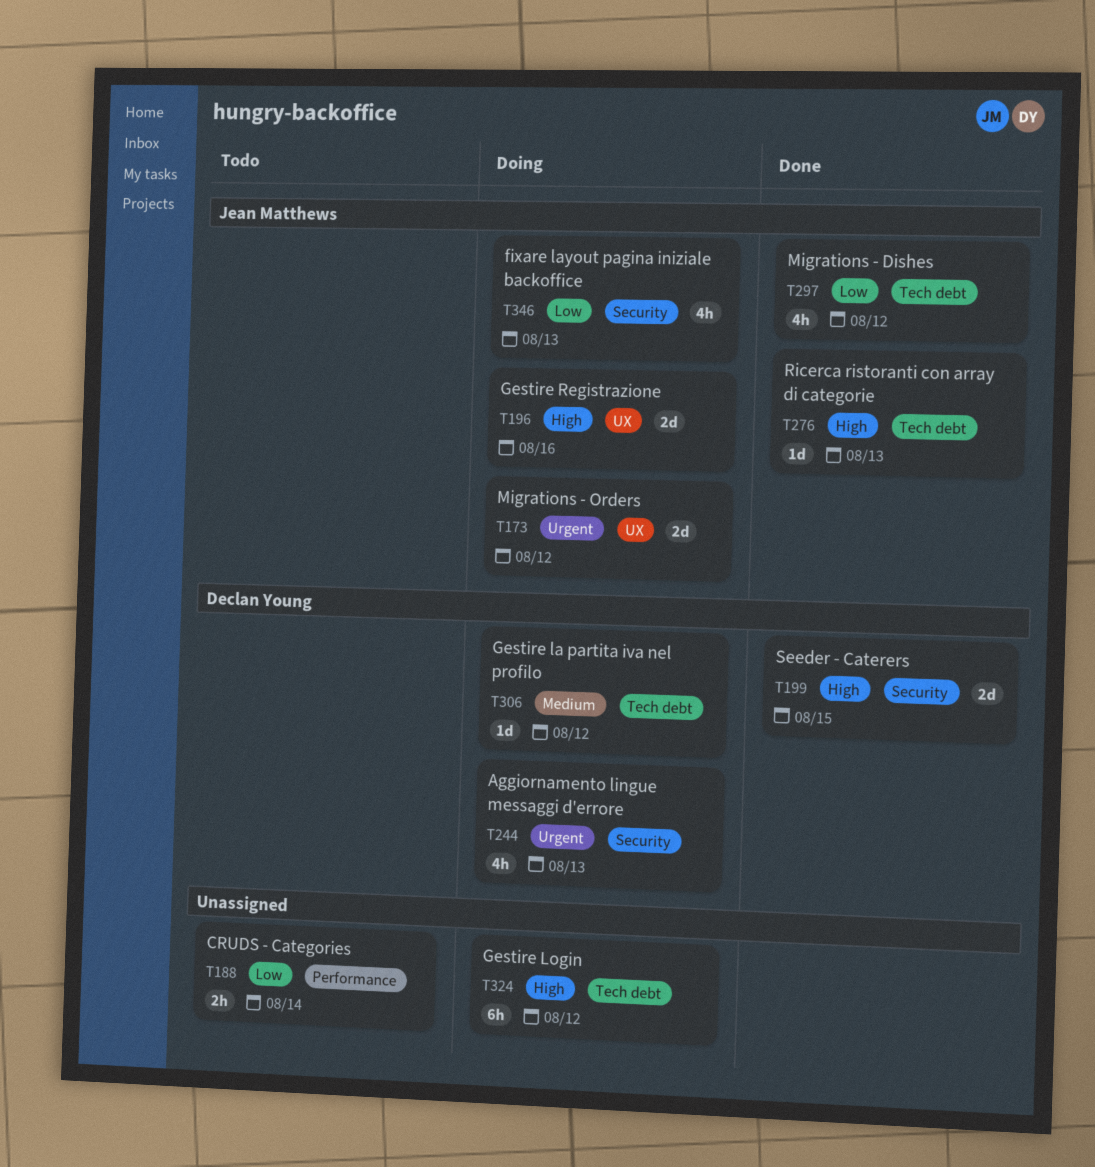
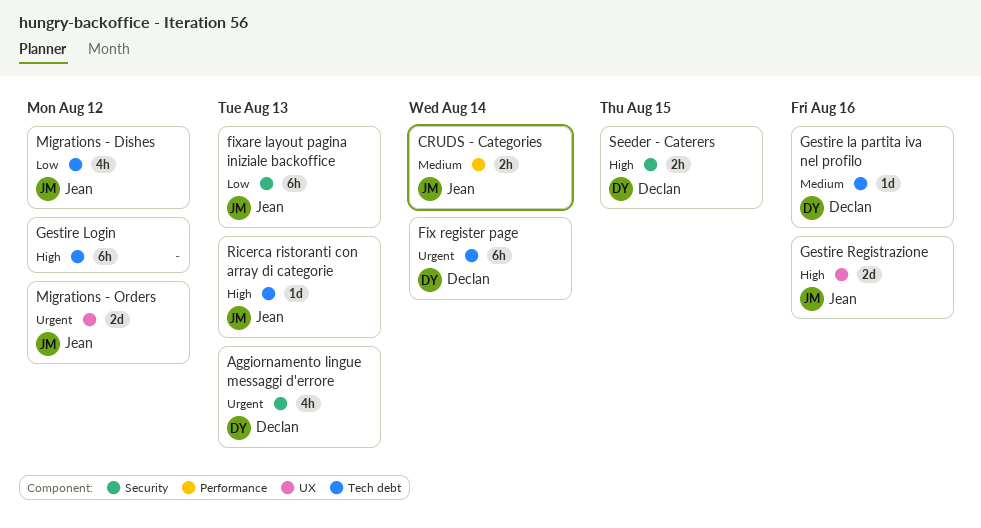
CRUDS - Categories, owner: none -> Jean Matthews
CRUDS - Categories, priority: Low -> Medium
Fix register page: none -> present
fixare layout pagina iniziale backoffice, estimate: 4h -> 6h
Gestire la partita iva nel profilo, due: Aug 12 -> Aug 16
Seeder - Caterers, estimate: 2d -> 2h

